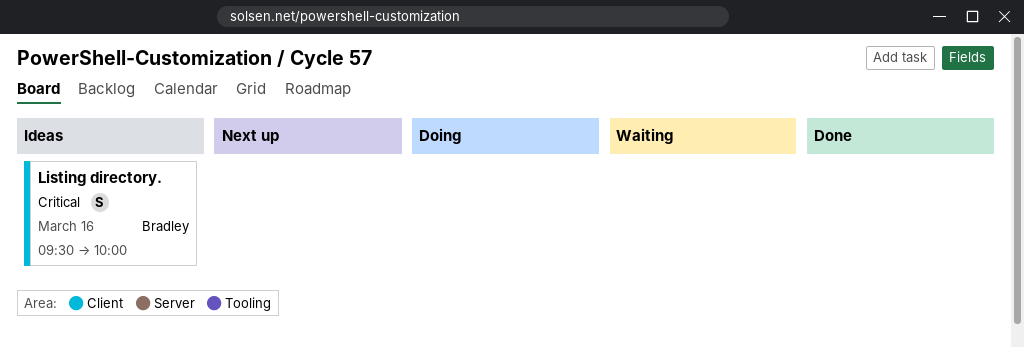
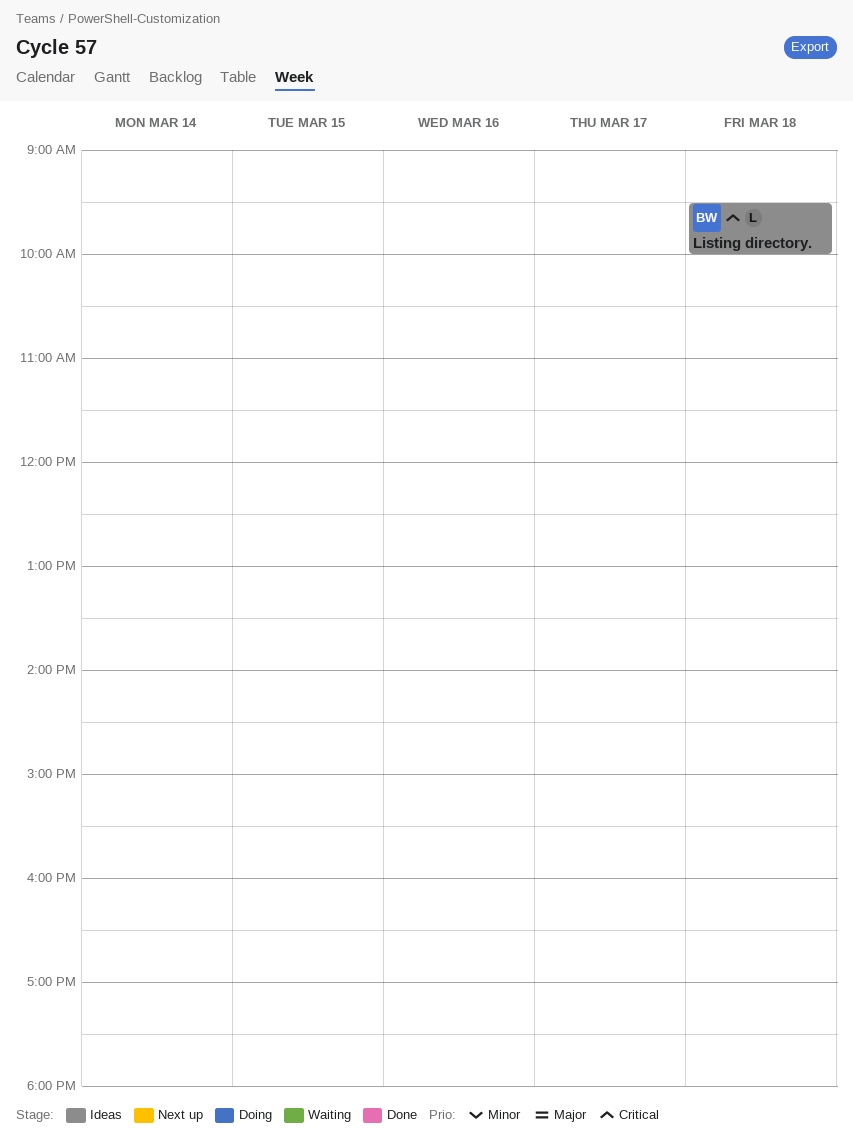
Listing directory., estimate: S -> L
Listing directory., day: Mar 16 -> Mar 18

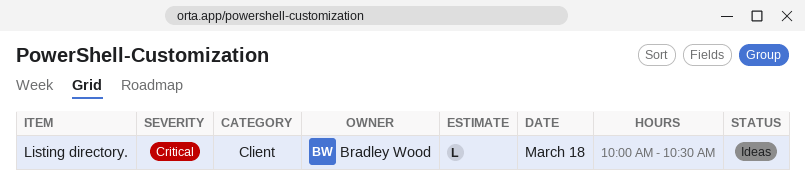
Listing directory., begins: 09:30 -> 10:00
Listing directory., ends: 10:00 -> 10:30

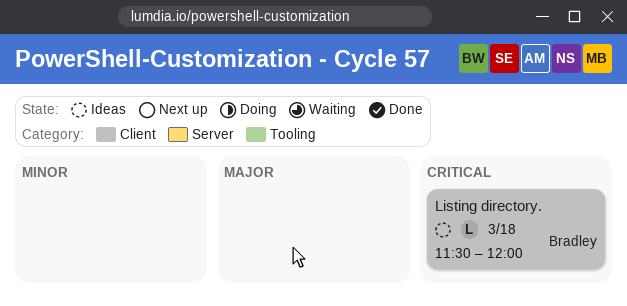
Listing directory., begins: 10:00 -> 11:30
Listing directory., ends: 10:30 -> 12:00

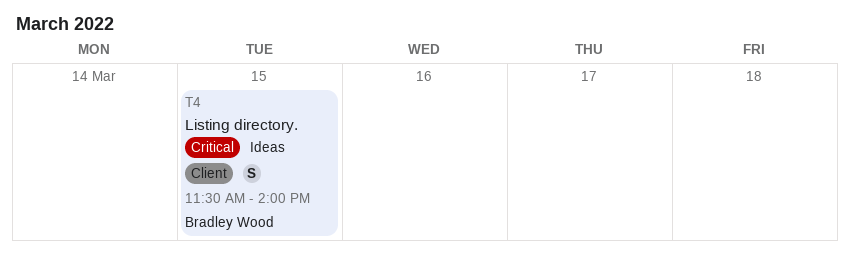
Listing directory., estimate: L -> S
Listing directory., day: Mar 18 -> Mar 15
Listing directory., ends: 12:00 -> 14:00

